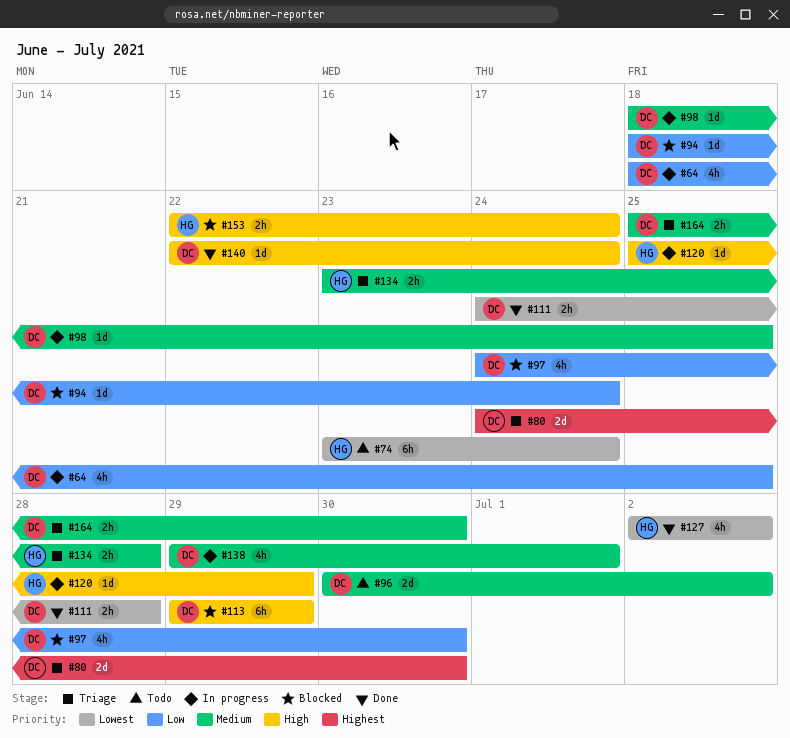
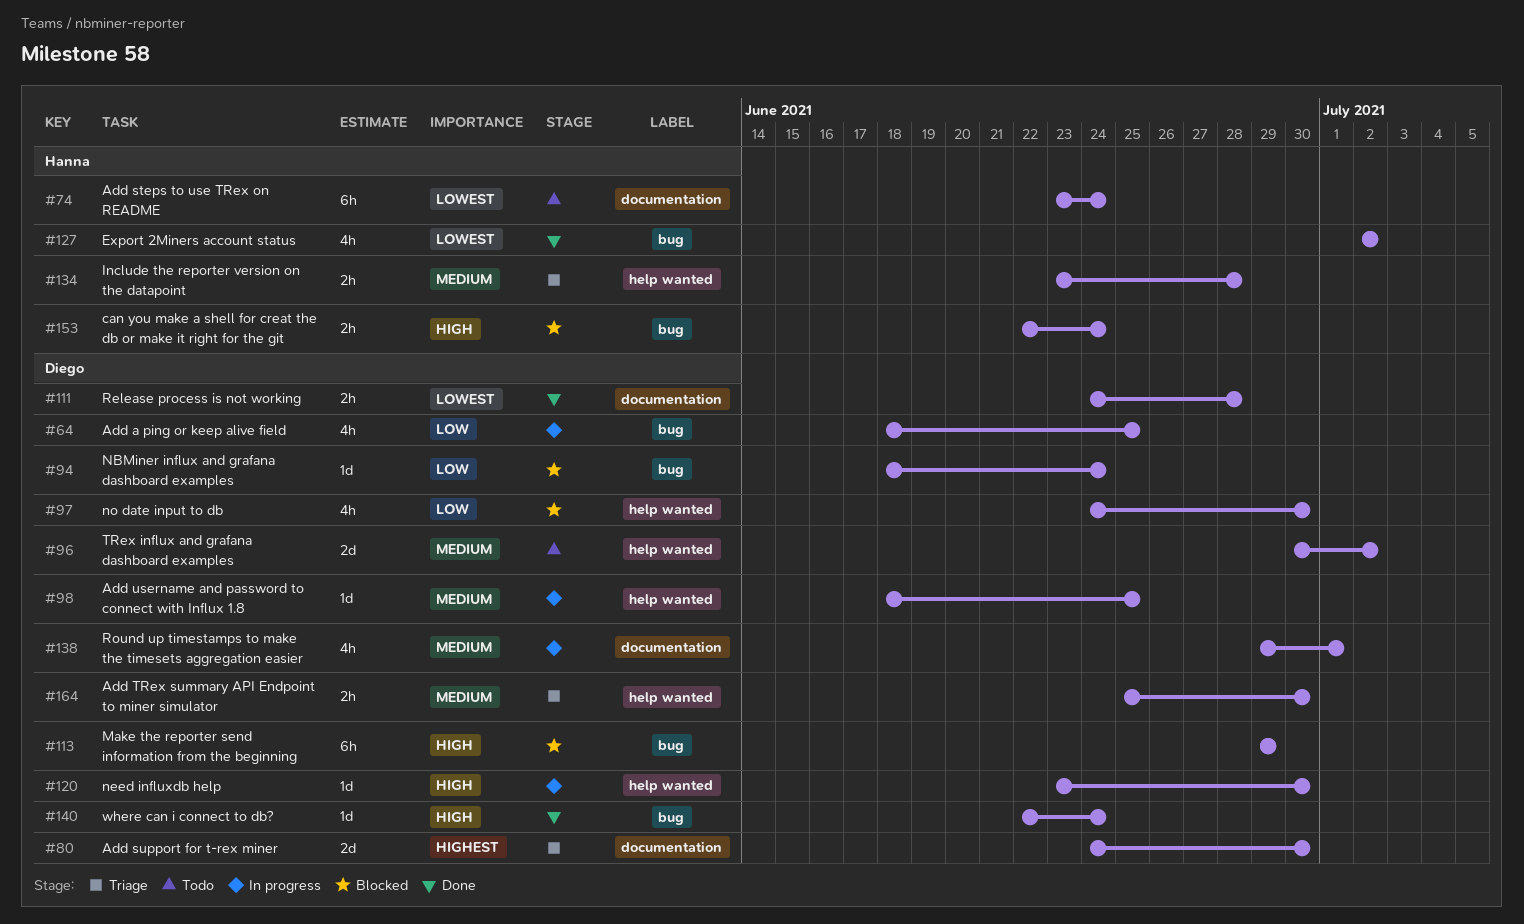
#120, owner: Hanna -> Diego
#120, start: Jun 25 -> Jun 23
#120, due: Jun 29 -> Jun 30

